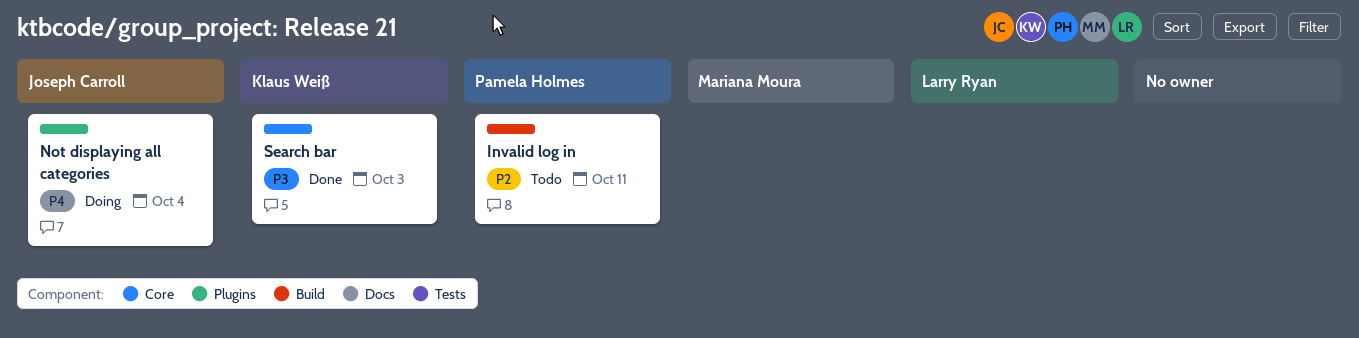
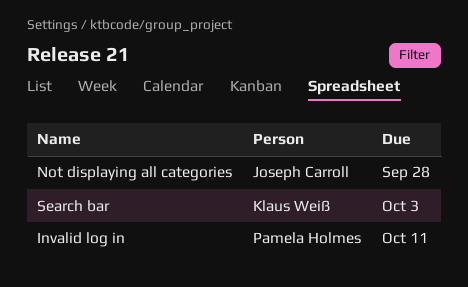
Not displaying all categories, due: Oct 4 -> Sep 28

